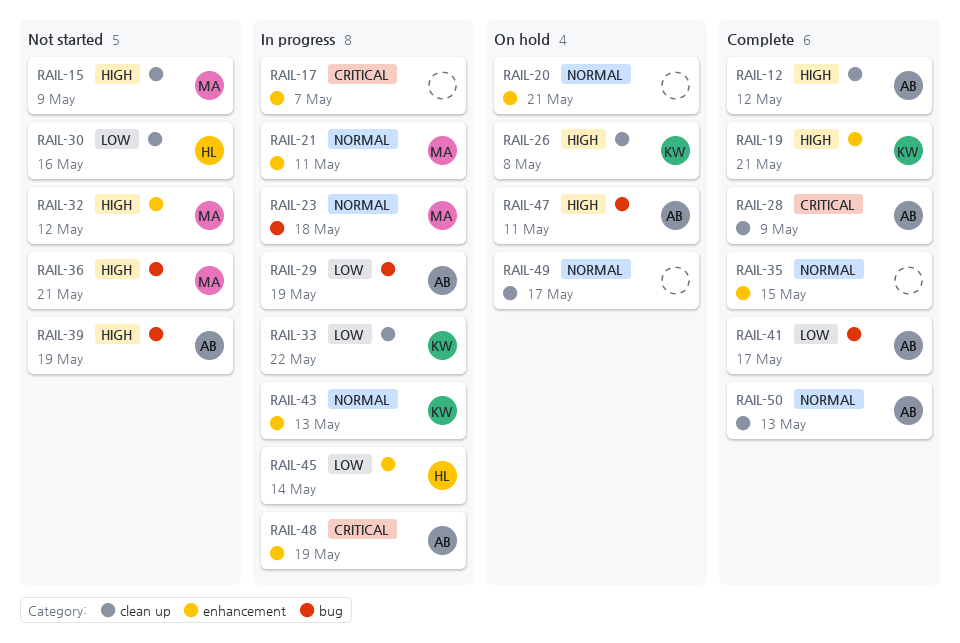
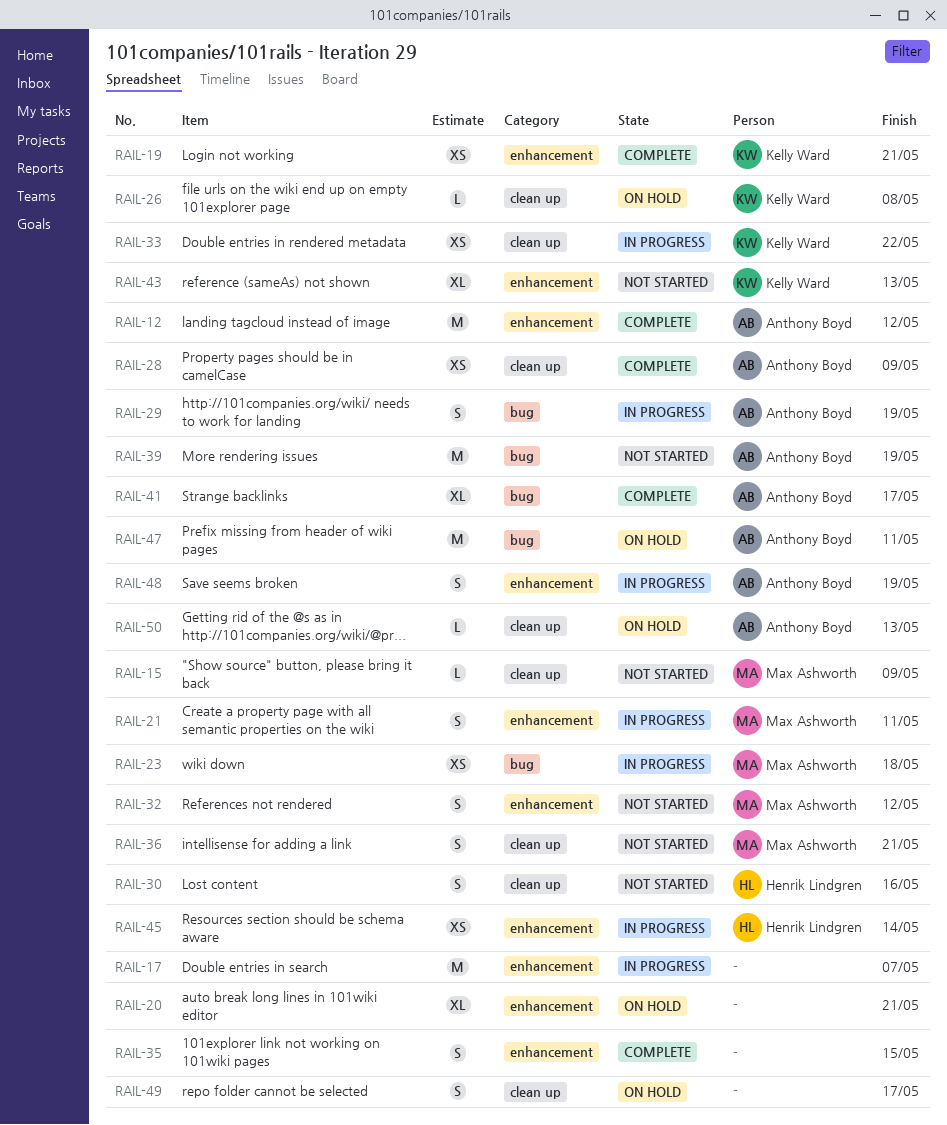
RAIL-12, label: clean up -> enhancement
RAIL-36, label: bug -> clean up
RAIL-43, status: In progress -> Not started
RAIL-50, status: Complete -> On hold

